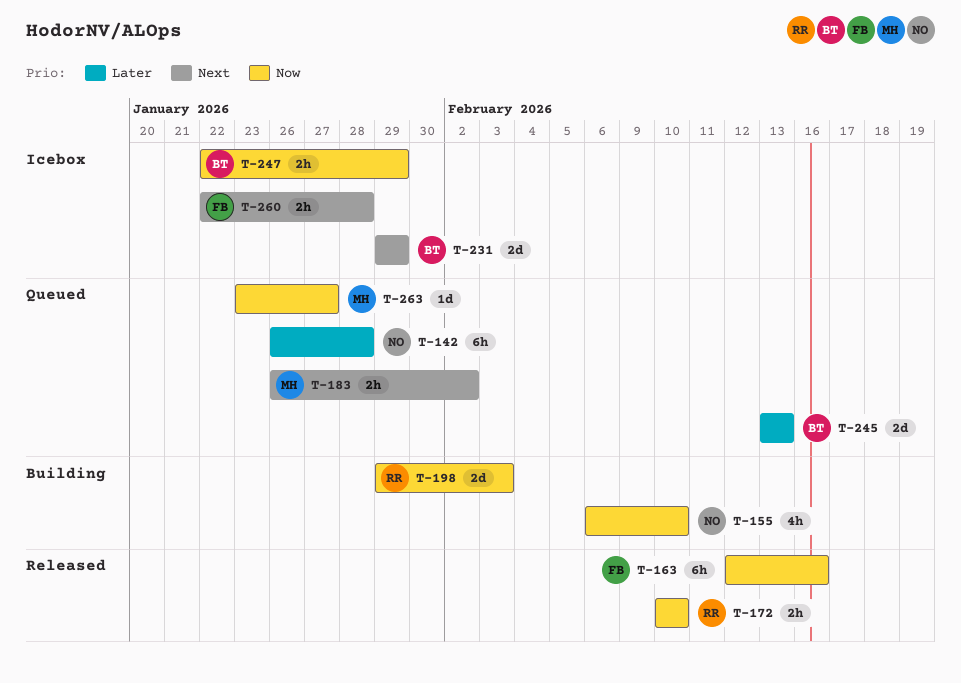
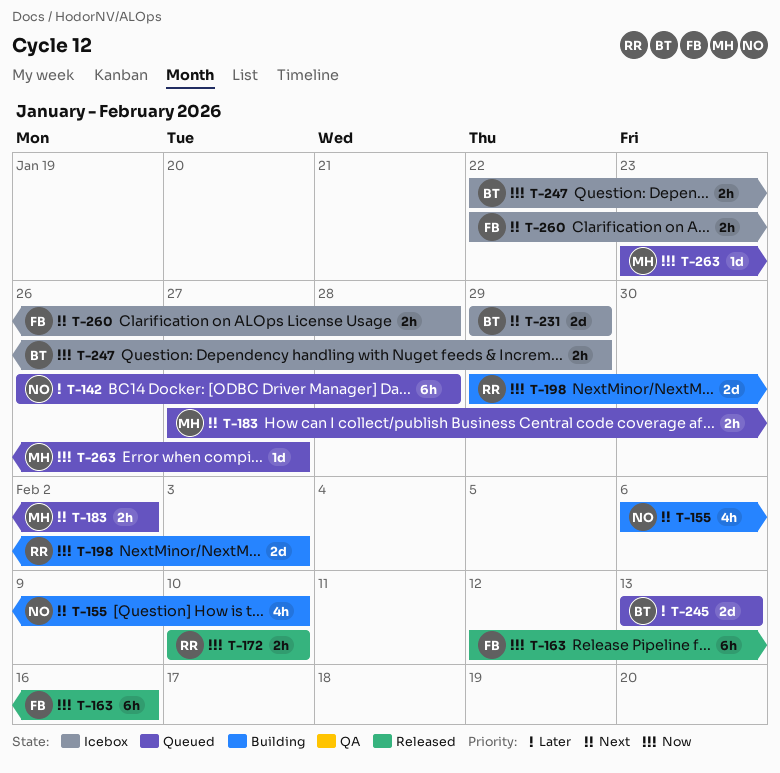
T-155, priority: Now -> Next
T-183, start: Jan 26 -> Jan 27

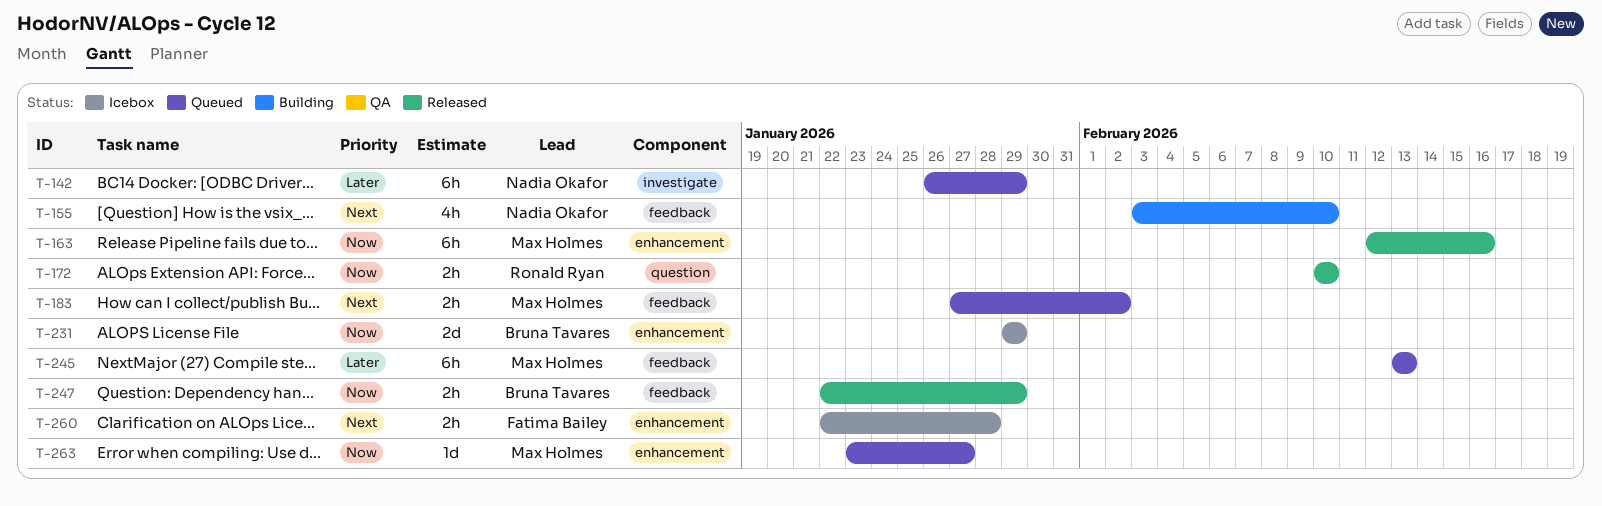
T-142, due: Jan 28 -> Jan 29
T-155, start: Feb 6 -> Feb 3
T-163, owner: Fatima Bailey -> Max Holmes
T-198: present -> none
T-231, priority: Next -> Now
T-245, owner: Bruna Tavares -> Max Holmes
T-245, estimate: 2d -> 6h
T-247, status: Icebox -> Released

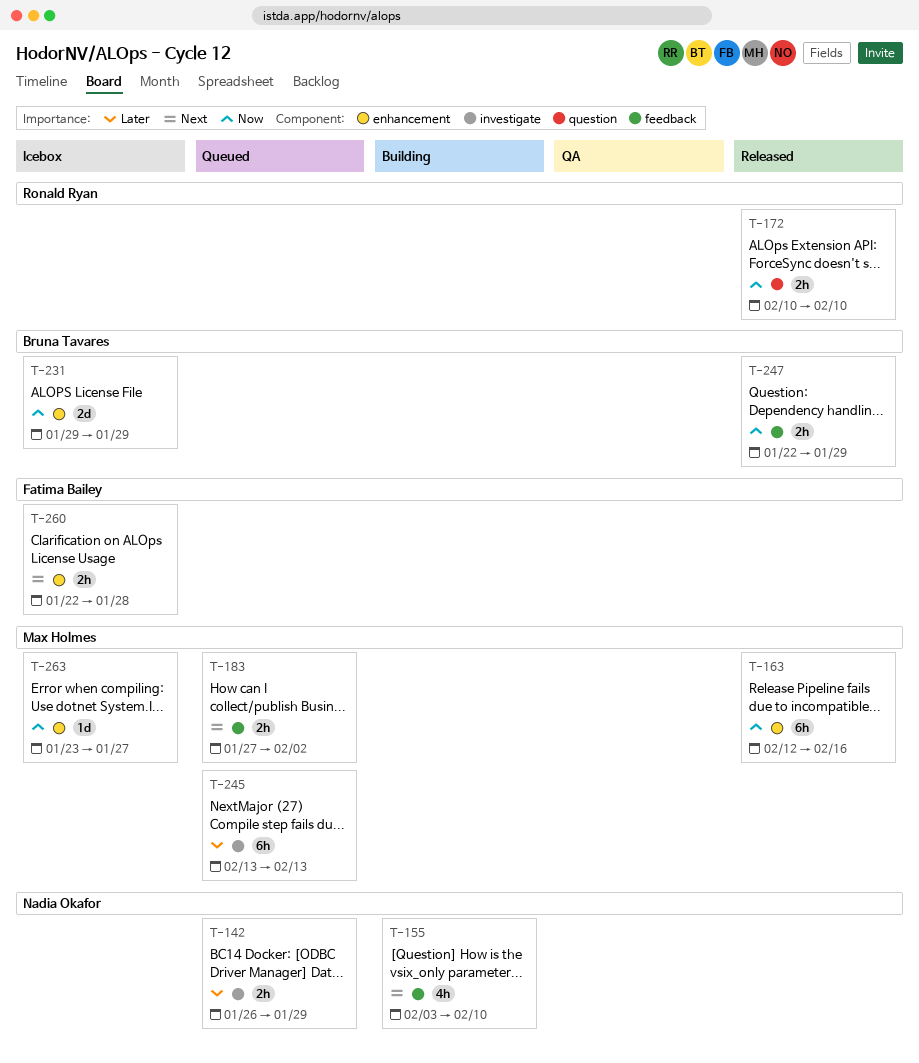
T-142, estimate: 6h -> 2h
T-245, label: feedback -> investigate
T-263, status: Queued -> Icebox

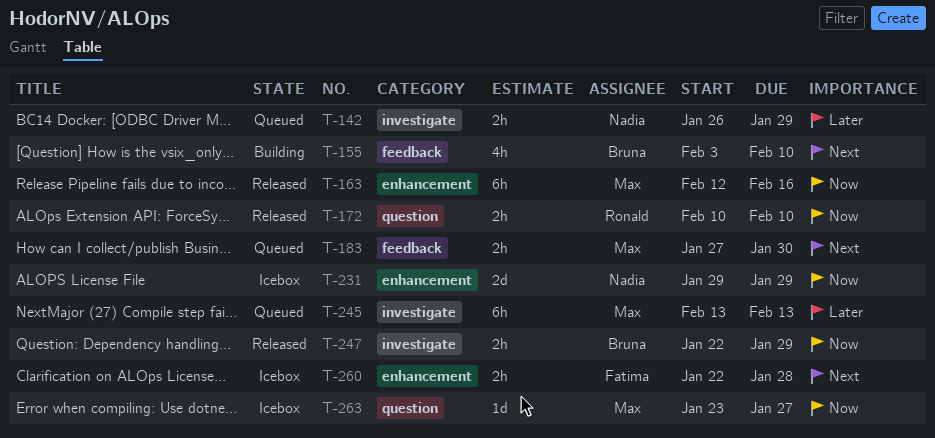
T-155, owner: Nadia Okafor -> Bruna Tavares
T-183, due: Feb 2 -> Jan 30
T-231, owner: Bruna Tavares -> Nadia Okafor
T-247, label: feedback -> investigate
T-263, label: enhancement -> question

